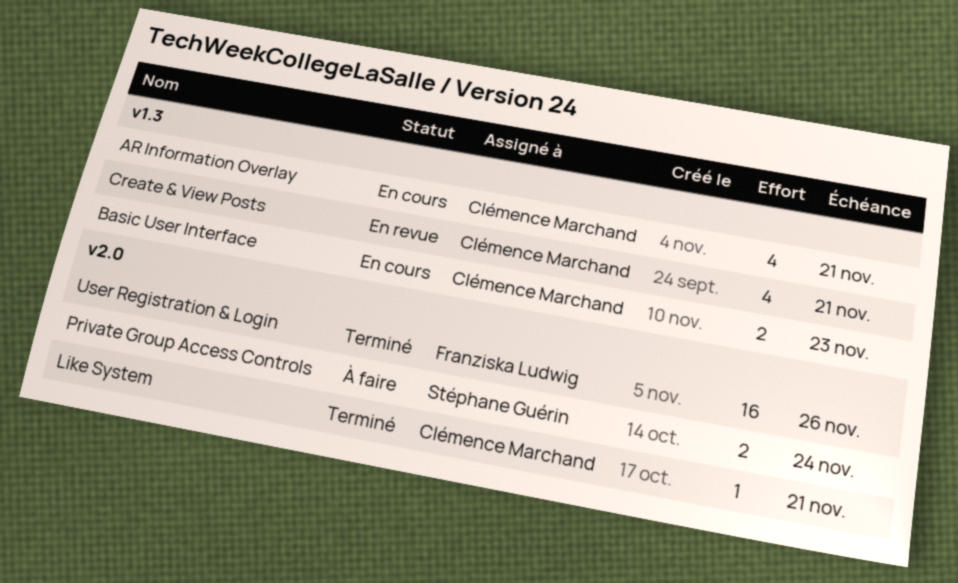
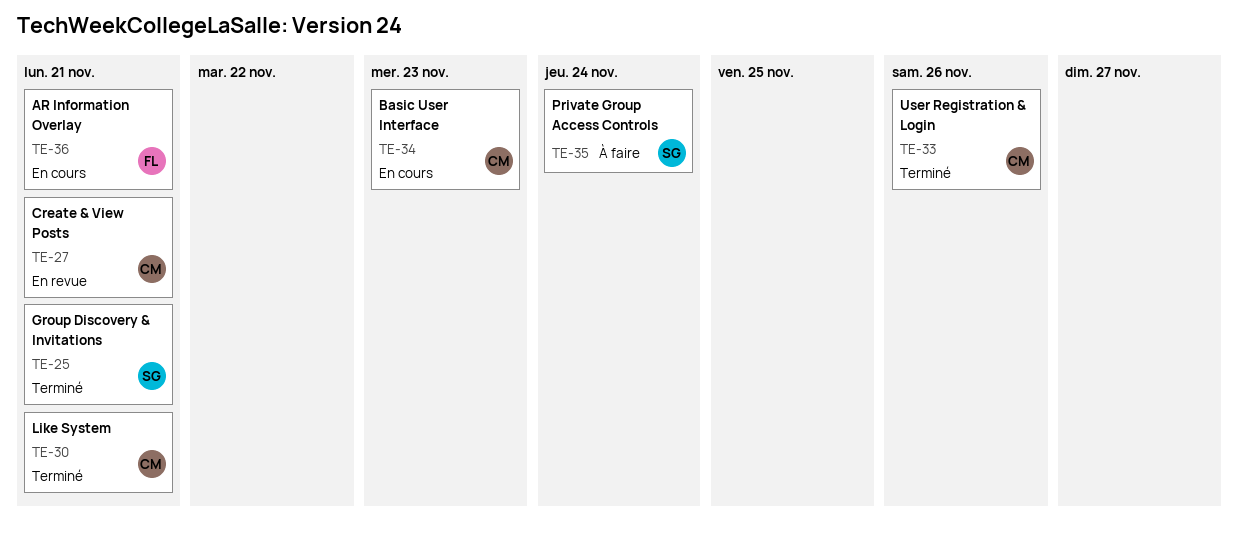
AR Information Overlay, owner: Clémence Marchand -> Franziska Ludwig
Group Discovery & Invitations: none -> present
User Registration & Login, owner: Franziska Ludwig -> Clémence Marchand

